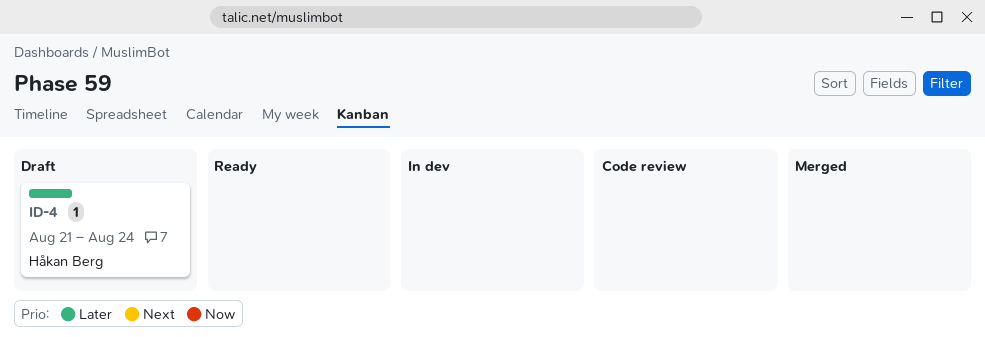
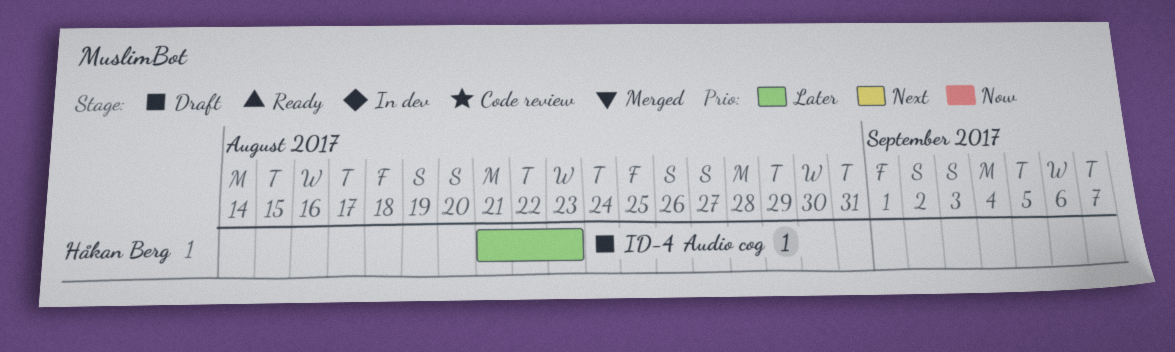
ID-4, due: Aug 24 -> Aug 23

